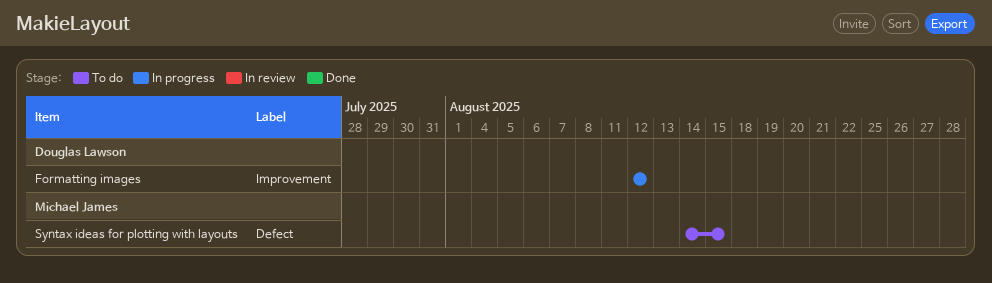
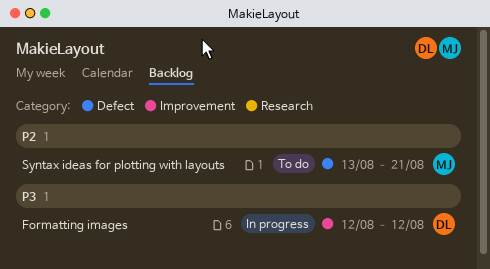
Syntax ideas for plotting with layouts, start: Aug 14 -> Aug 13
Syntax ideas for plotting with layouts, due: Aug 15 -> Aug 21

